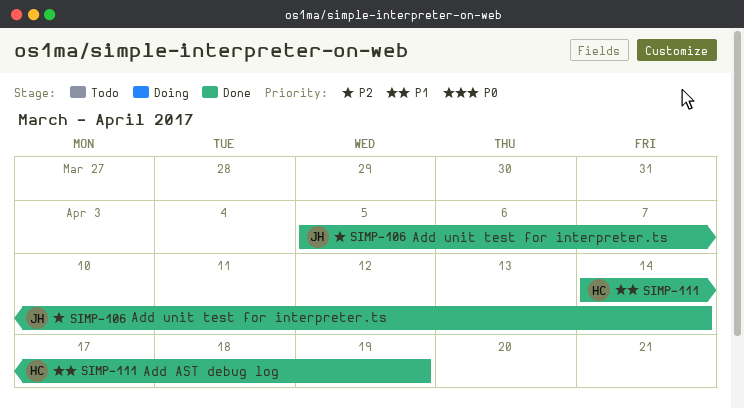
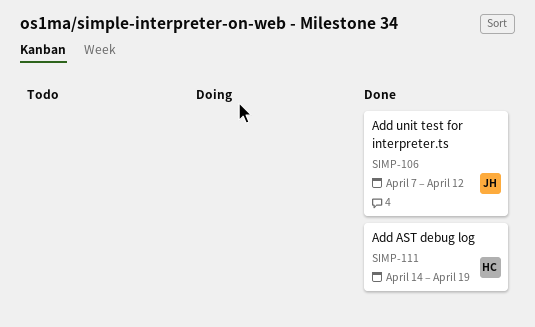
SIMP-106, start: Apr 5 -> Apr 7
SIMP-106, due: Apr 14 -> Apr 12

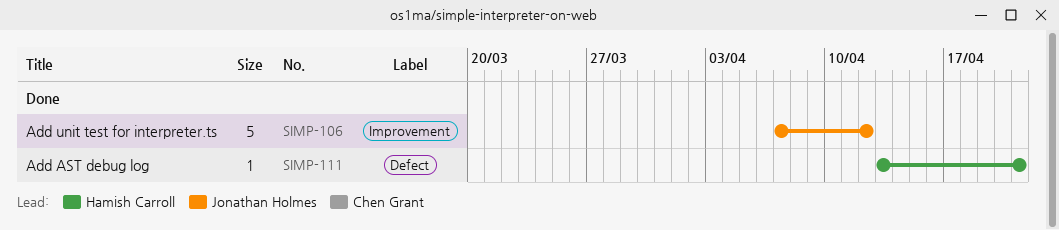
SIMP-111, start: Apr 14 -> Apr 13
SIMP-111, due: Apr 19 -> Apr 21

